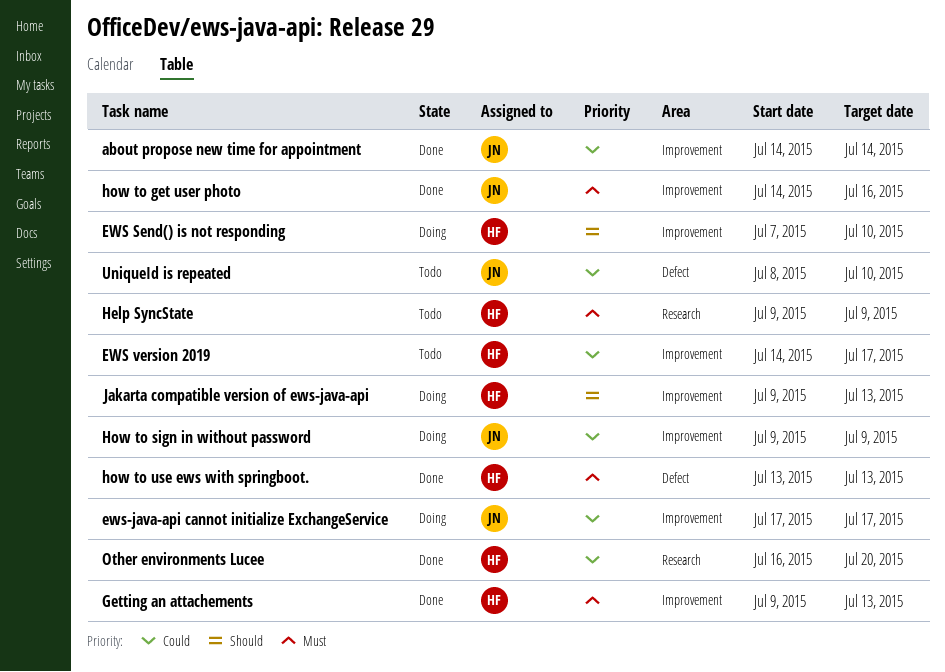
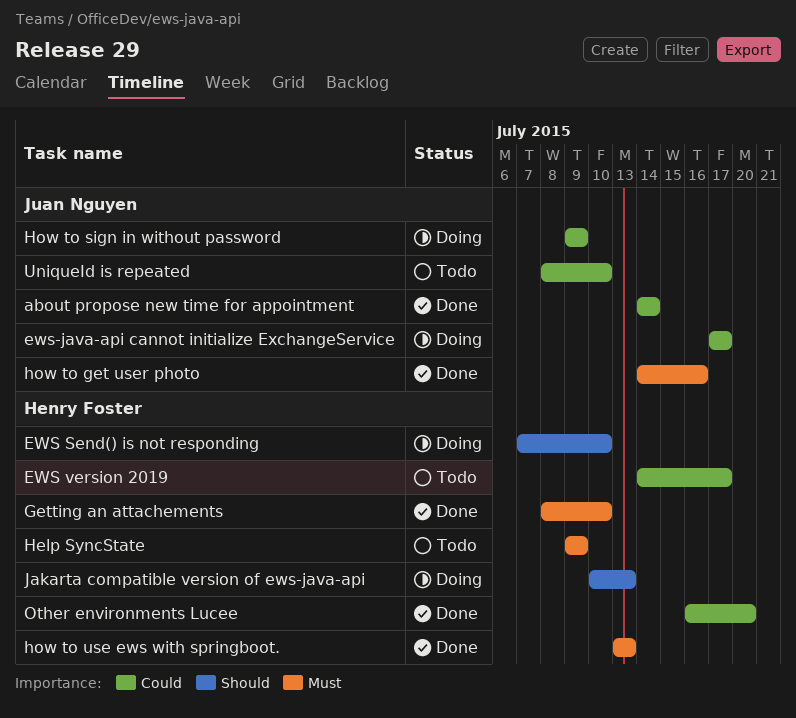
Getting an attachements, start: Jul 9 -> Jul 8
Getting an attachements, due: Jul 13 -> Jul 10
Jakarta compatible version of ews-java-api, start: Jul 9 -> Jul 10

